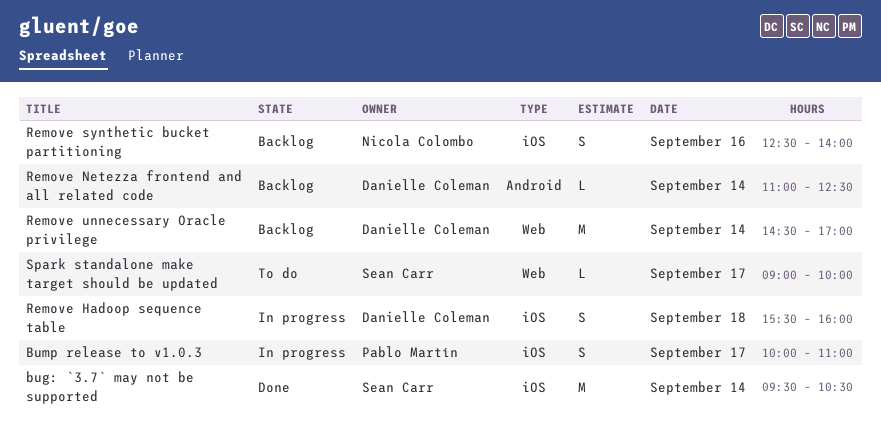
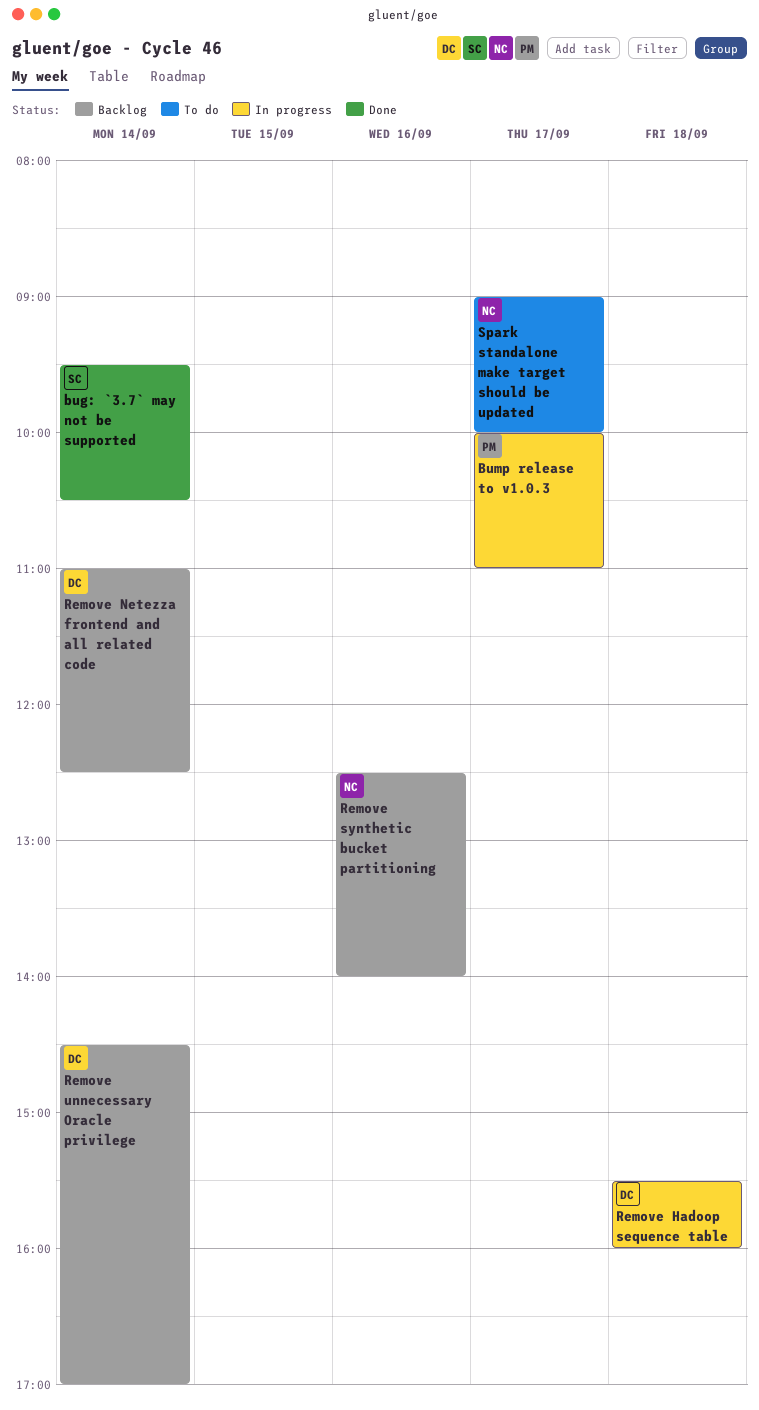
Spark standalone make target should be updated, owner: Sean Carr -> Nicola Colombo

